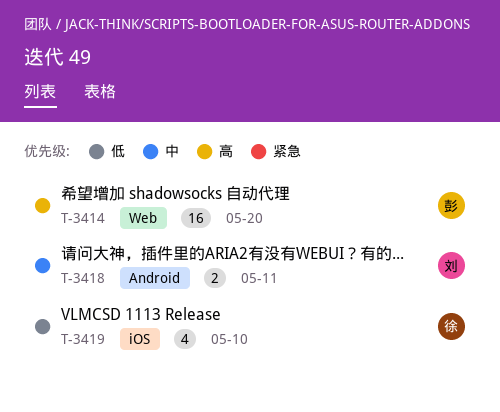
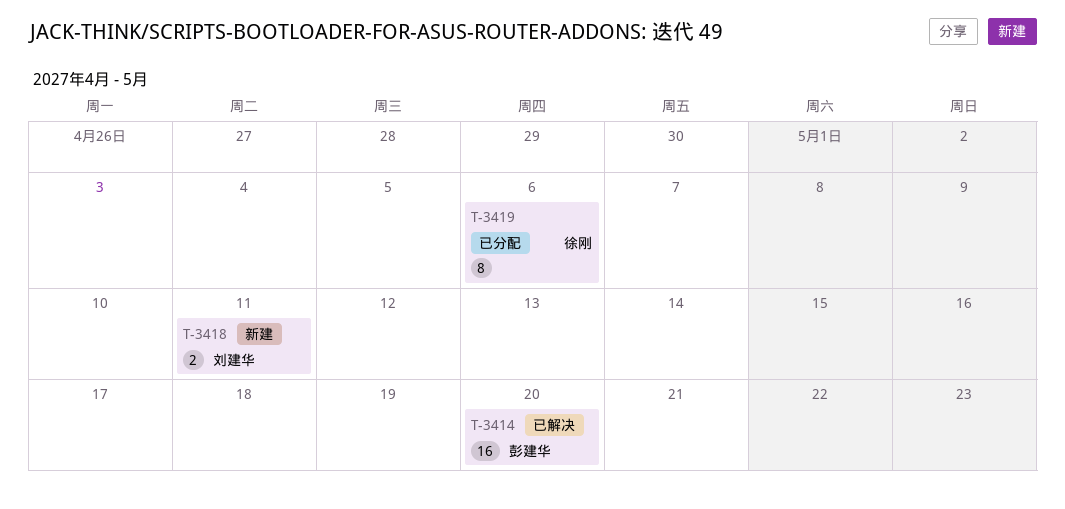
T-3419, estimate: 4 -> 8
T-3419, due: May 10 -> May 6

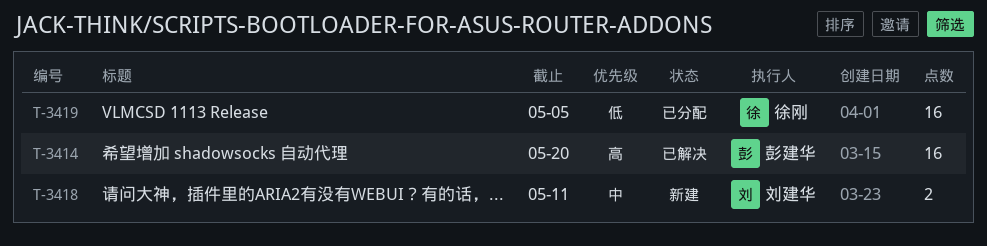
T-3419, estimate: 8 -> 16
T-3419, due: May 6 -> May 5

